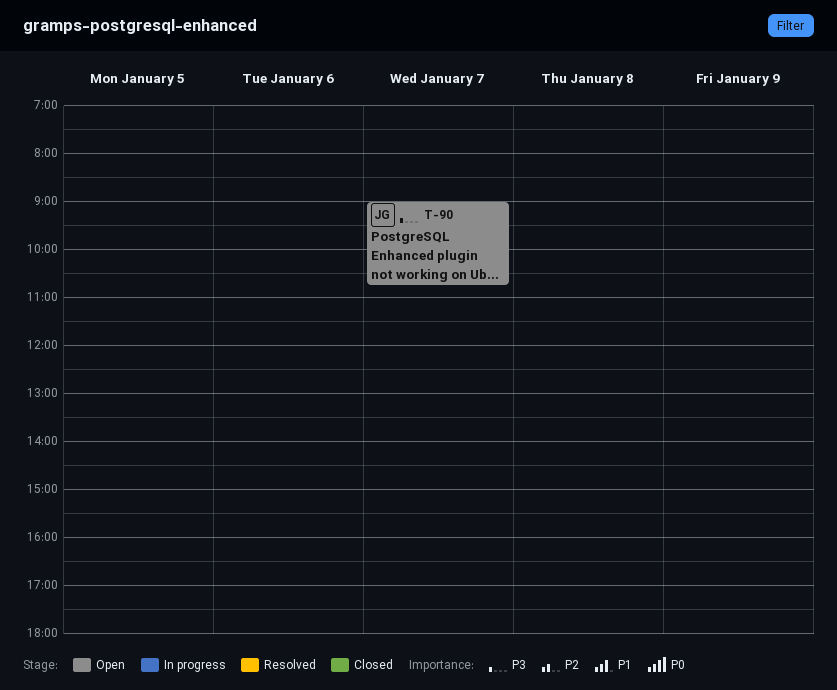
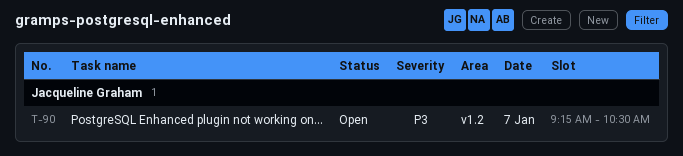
T-90, begins: 09:00 -> 09:15
T-90, ends: 10:45 -> 10:30

